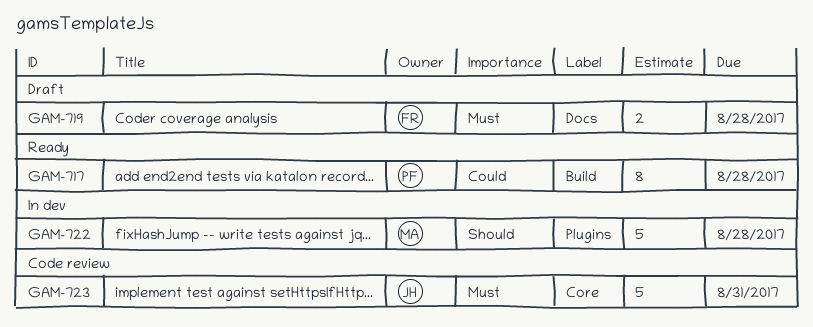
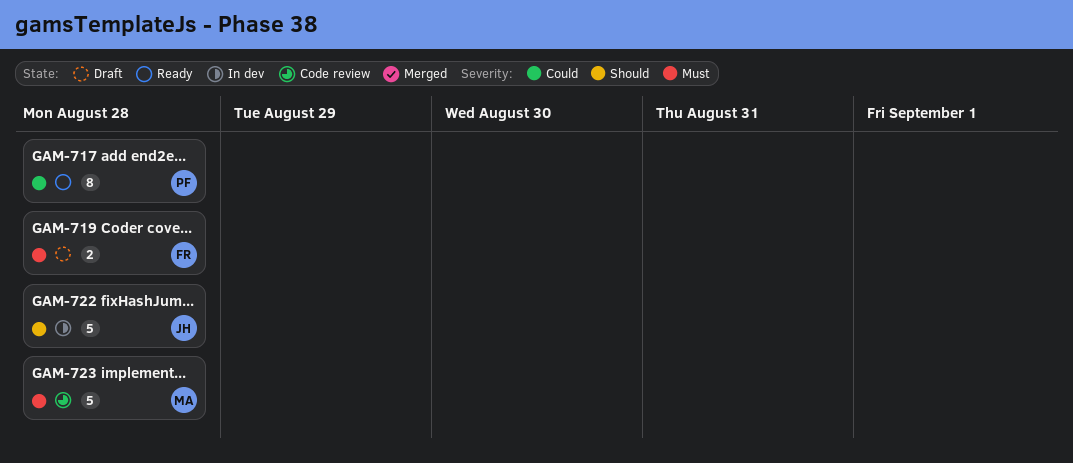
GAM-722, owner: MA -> JH
GAM-723, owner: JH -> MA
GAM-723, due: Aug 31 -> Aug 28

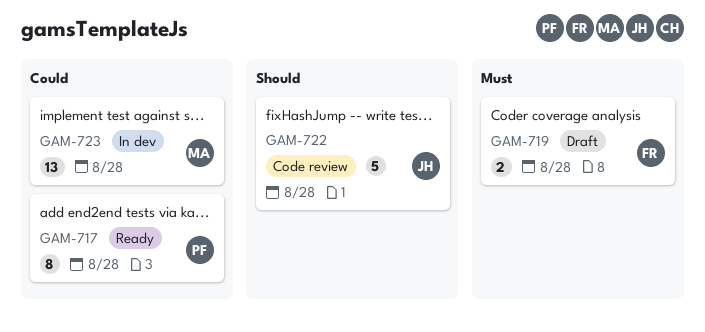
GAM-722, status: In dev -> Code review
GAM-723, status: Code review -> In dev
GAM-723, priority: Must -> Could
GAM-723, estimate: 5 -> 13

